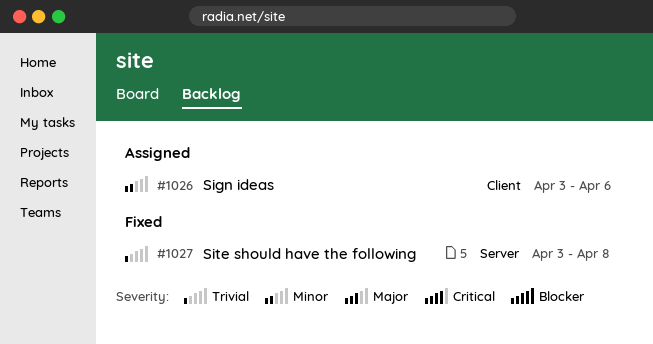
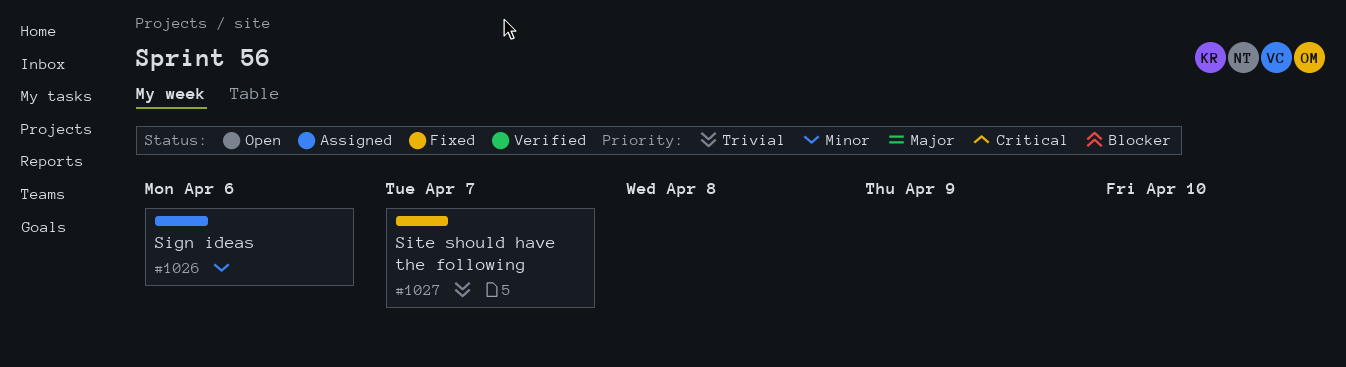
#1027, due: Apr 8 -> Apr 7

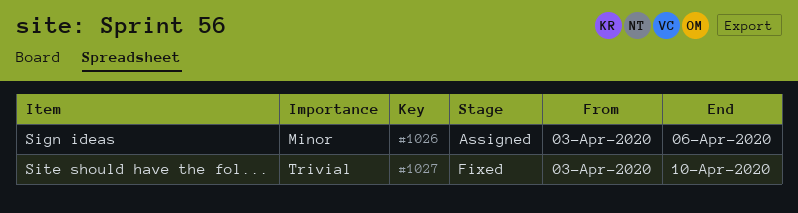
#1027, due: Apr 7 -> Apr 10

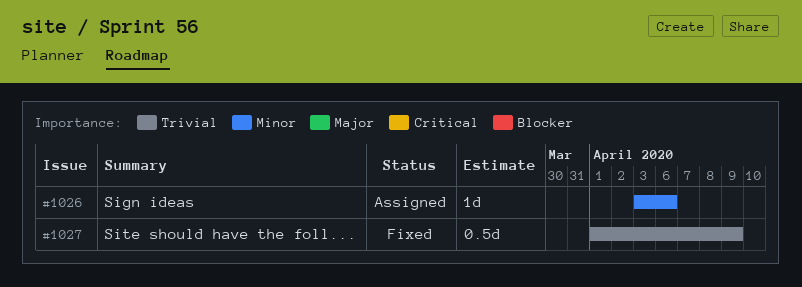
#1027, start: Apr 3 -> Apr 1
#1027, due: Apr 10 -> Apr 9

